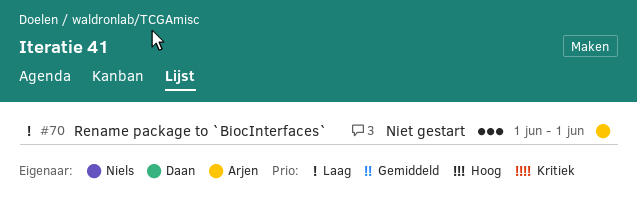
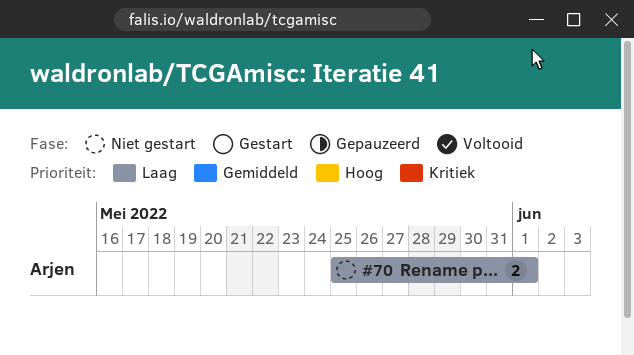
#70, estimate: 3 -> 2
#70, start: Jun 1 -> May 25

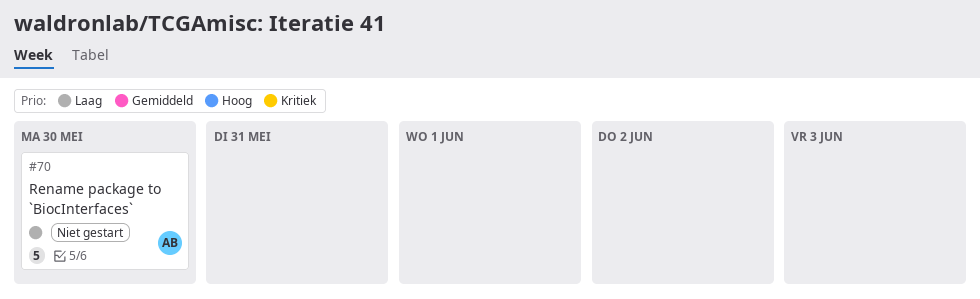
#70, estimate: 2 -> 5
#70, due: Jun 1 -> May 30

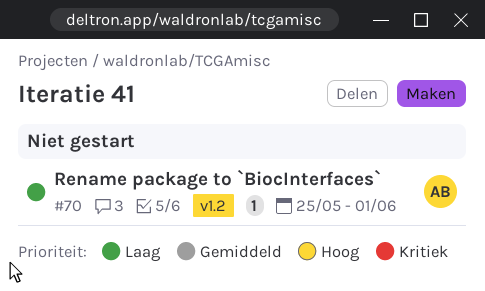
#70, estimate: 5 -> 1
#70, due: May 30 -> Jun 1

